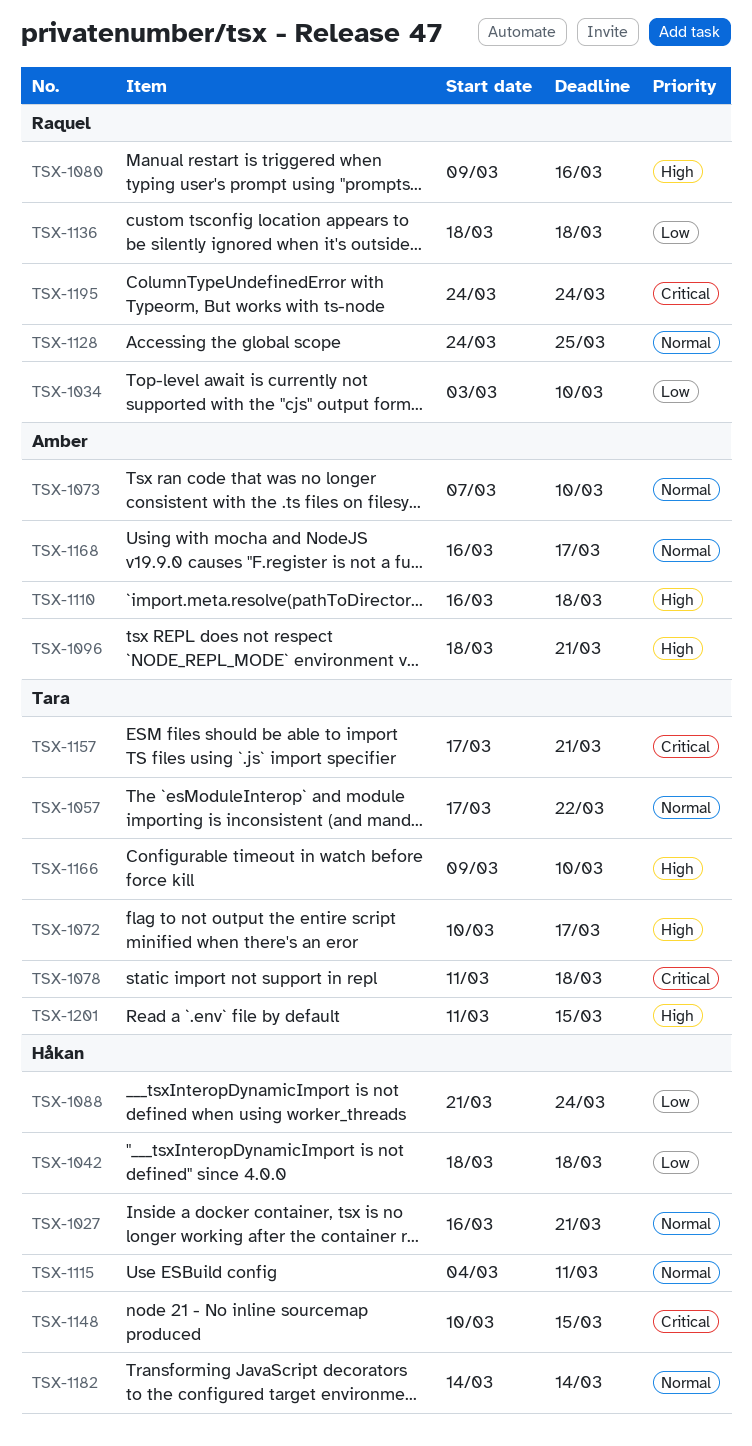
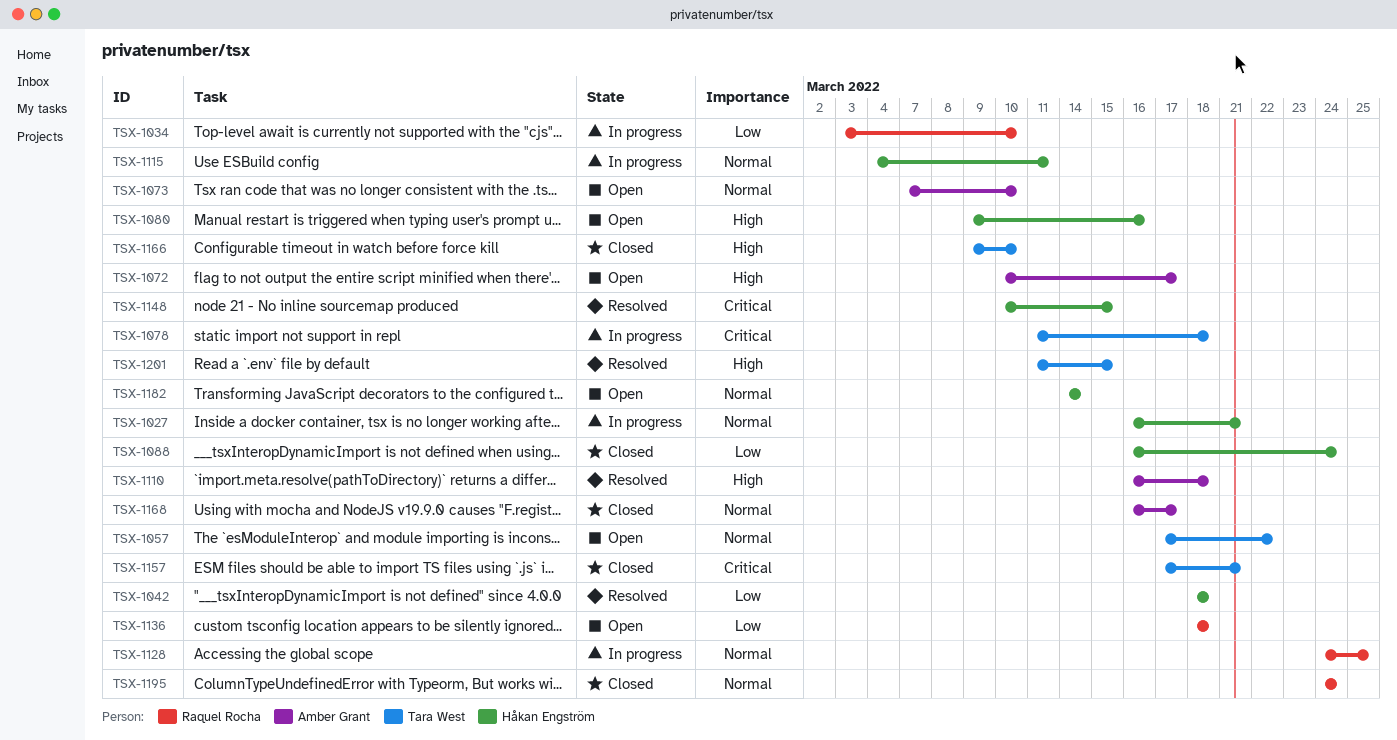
TSX-1072, owner: Tara West -> Amber Grant
TSX-1080, owner: Raquel Rocha -> Håkan Engström
TSX-1088, start: Mar 21 -> Mar 16
TSX-1096: present -> none
TSX-1195, priority: Critical -> Normal

